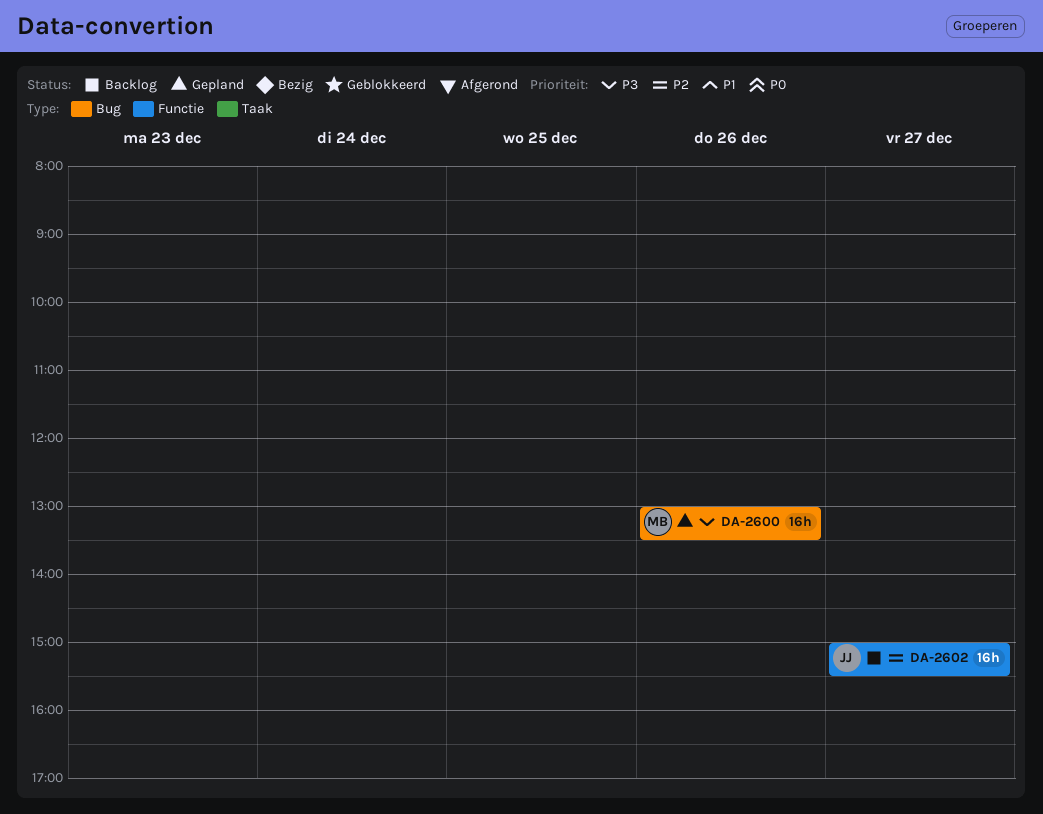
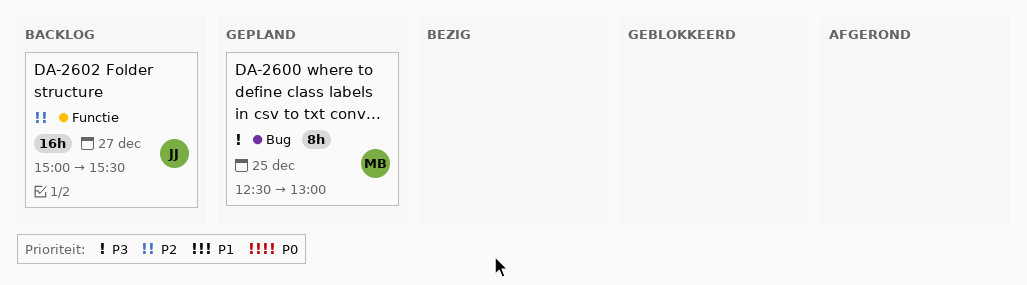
DA-2600, estimate: 16h -> 8h
DA-2600, day: Dec 26 -> Dec 25
DA-2600, begins: 13:00 -> 12:30
DA-2600, ends: 13:30 -> 13:00

